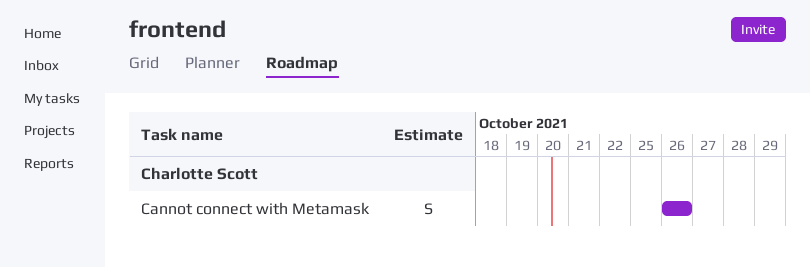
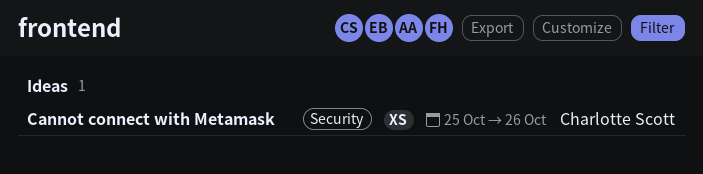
Cannot connect with Metamask, estimate: S -> XS
Cannot connect with Metamask, start: Oct 26 -> Oct 25

